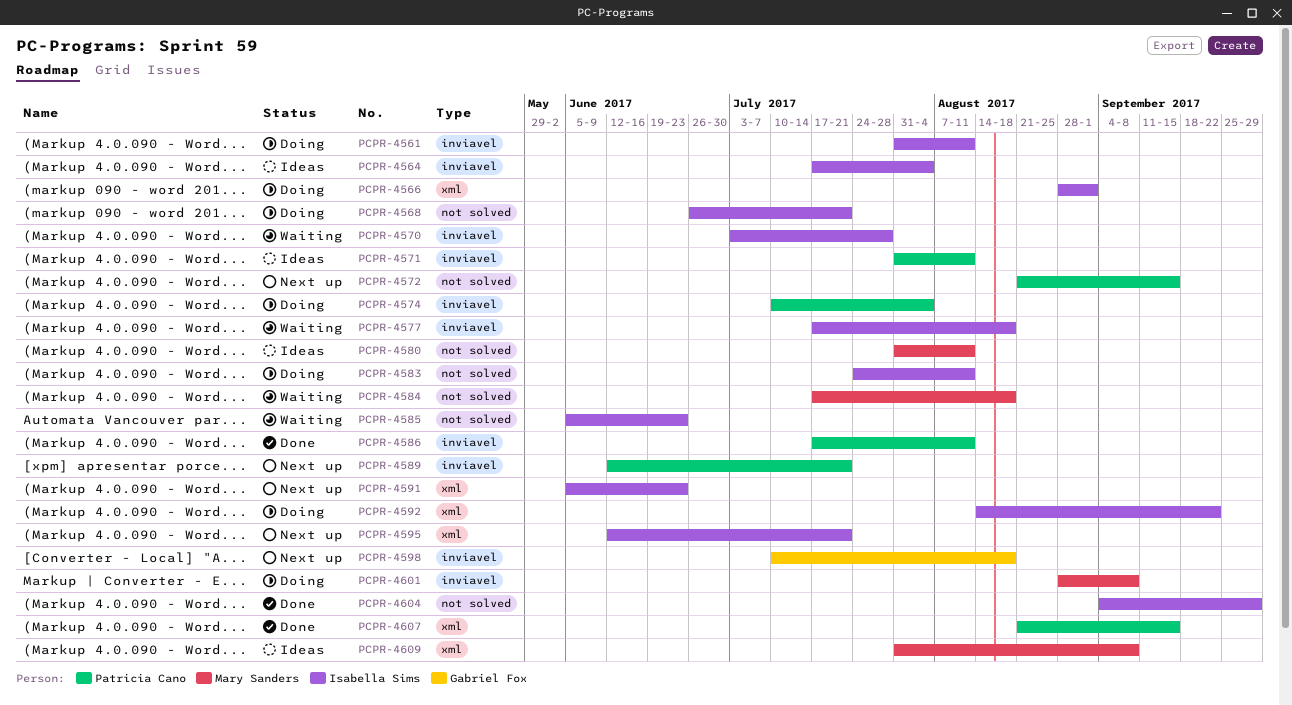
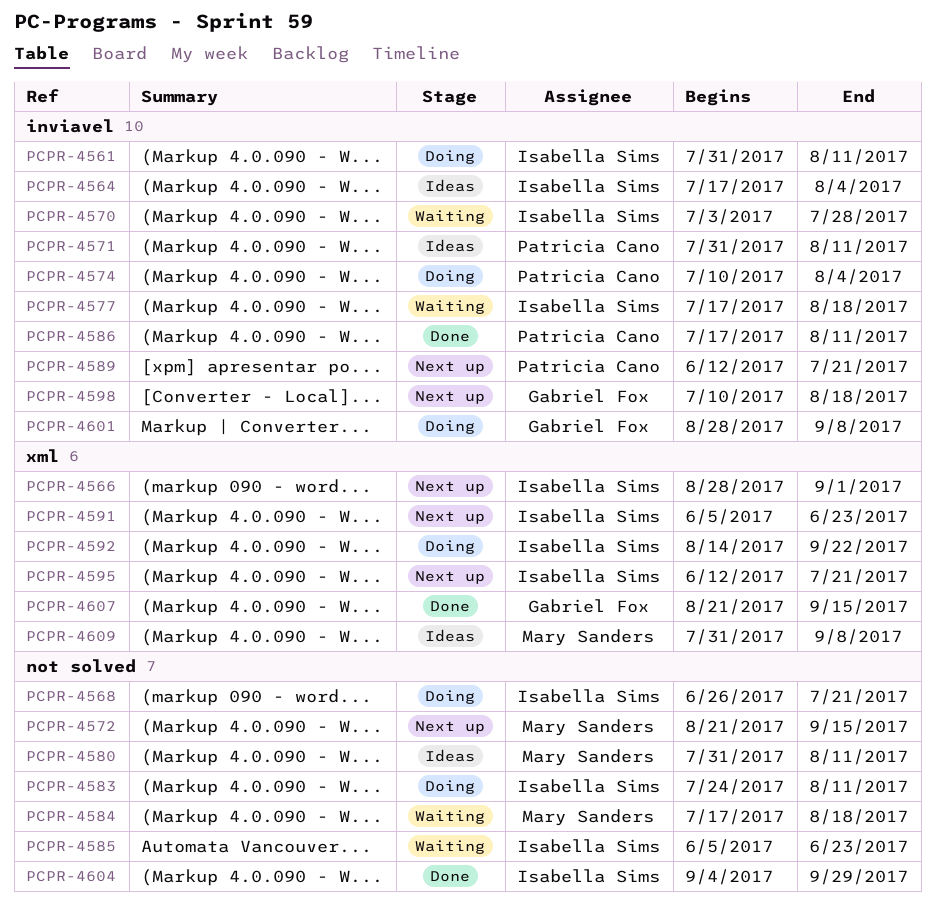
PCPR-4566, status: Doing -> Next up
PCPR-4572, owner: Patricia Cano -> Mary Sanders
PCPR-4601, owner: Mary Sanders -> Gabriel Fox
PCPR-4607, owner: Patricia Cano -> Gabriel Fox

